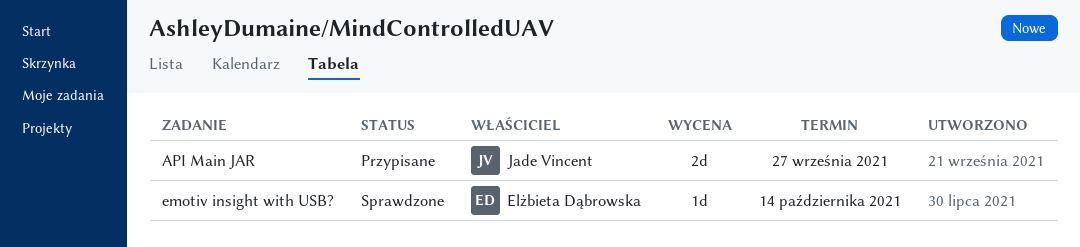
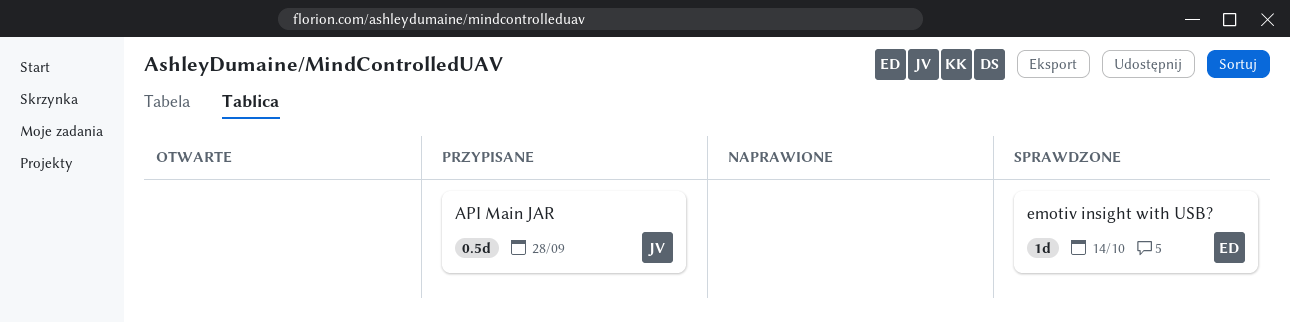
API Main JAR, estimate: 2d -> 0.5d
API Main JAR, due: Sep 27 -> Sep 28

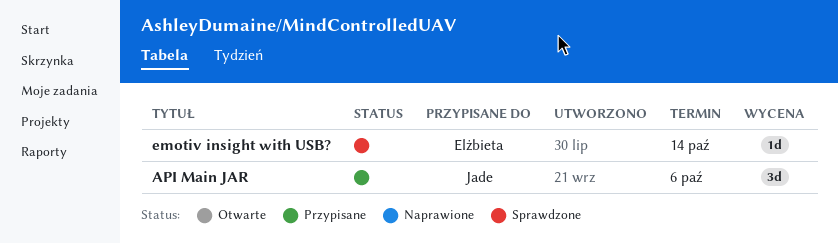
API Main JAR, estimate: 0.5d -> 3d
API Main JAR, due: Sep 28 -> Oct 6

